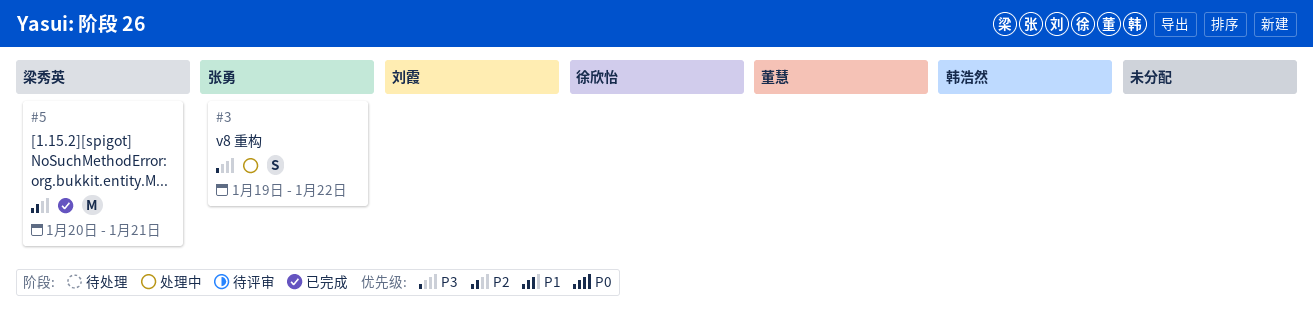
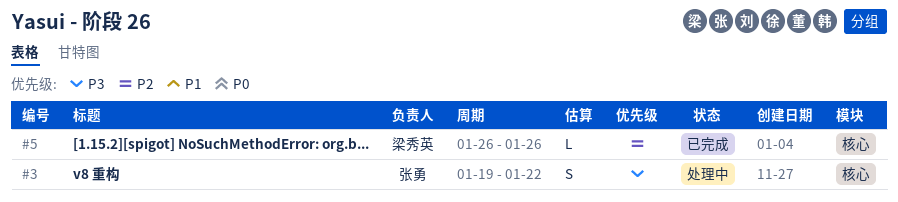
#5, estimate: M -> L
#5, start: Jan 20 -> Jan 26
#5, due: Jan 21 -> Jan 26

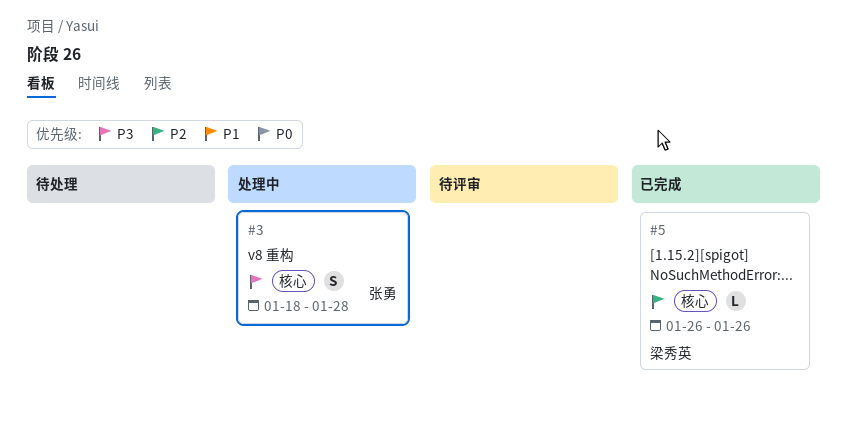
#3, start: Jan 19 -> Jan 18
#3, due: Jan 22 -> Jan 28

